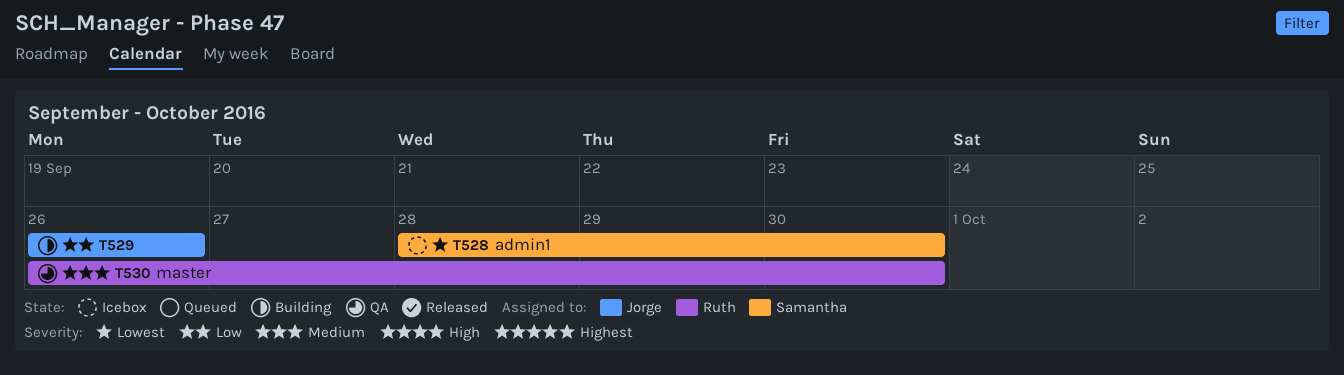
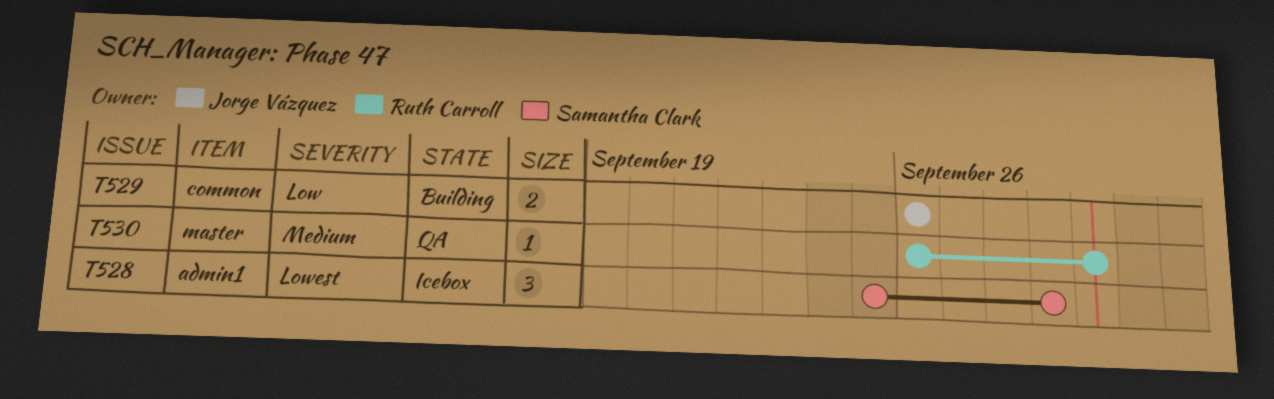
T528, start: Sep 28 -> Sep 25
T528, due: Sep 30 -> Sep 29

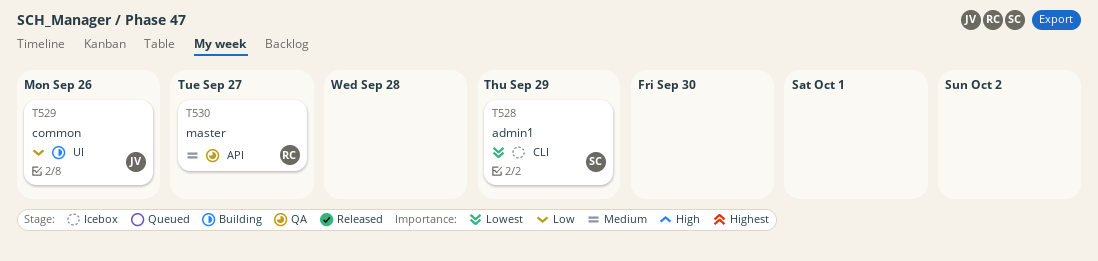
T530, due: Sep 30 -> Sep 27

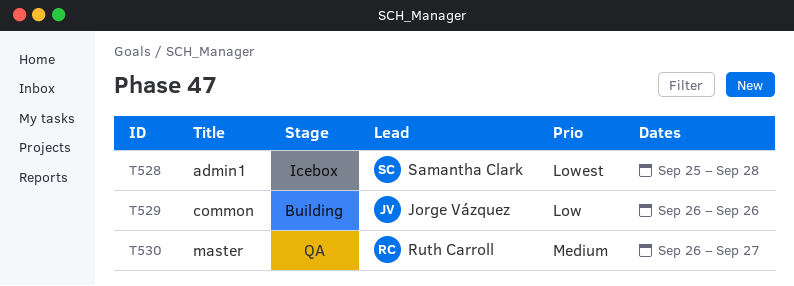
T528, due: Sep 29 -> Sep 28

